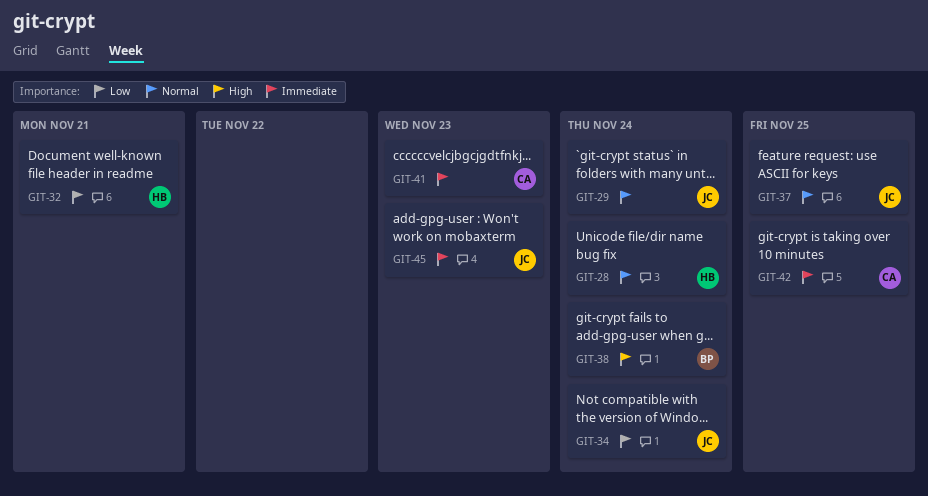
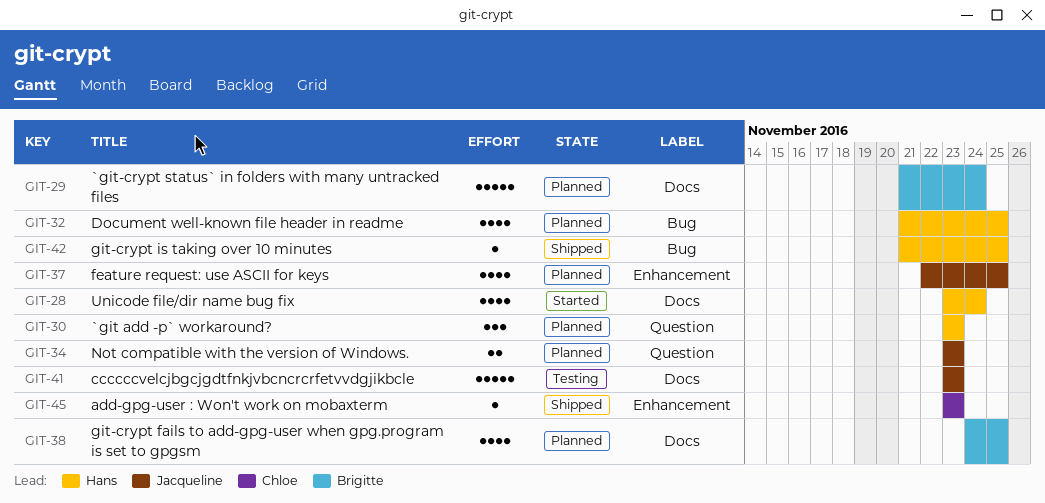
GIT-29, owner: Jacqueline -> Brigitte
GIT-30: none -> present
GIT-32, due: Nov 21 -> Nov 25
GIT-34, due: Nov 24 -> Nov 23
GIT-38, due: Nov 24 -> Nov 25
GIT-41, owner: Chloe -> Jacqueline
GIT-42, owner: Chloe -> Hans
GIT-45, owner: Jacqueline -> Chloe

